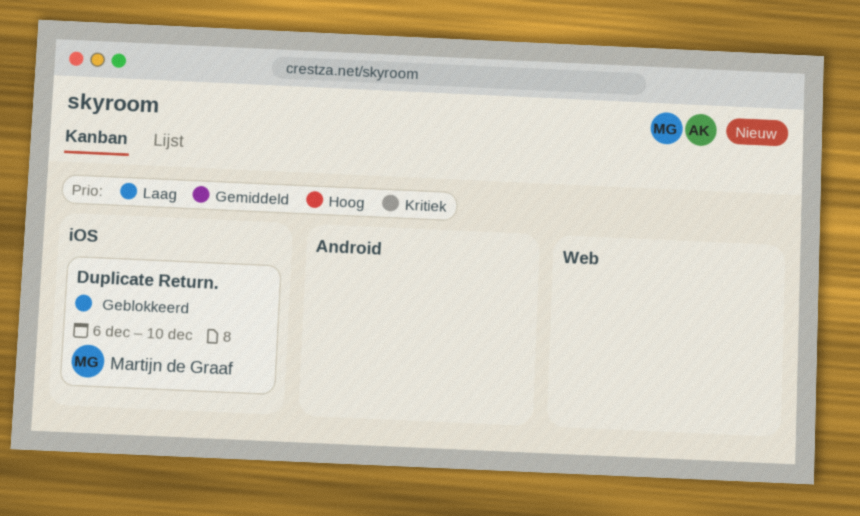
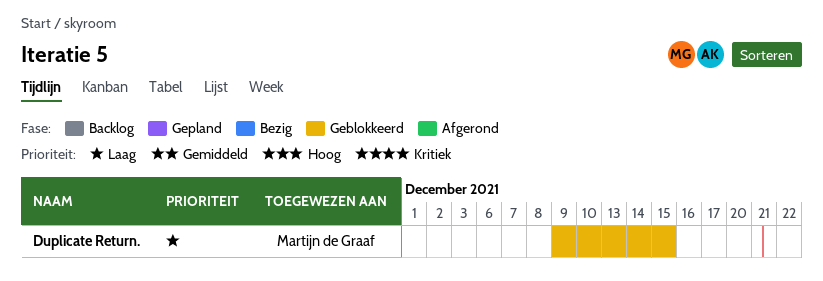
Duplicate Return., start: Dec 6 -> Dec 9
Duplicate Return., due: Dec 10 -> Dec 15

